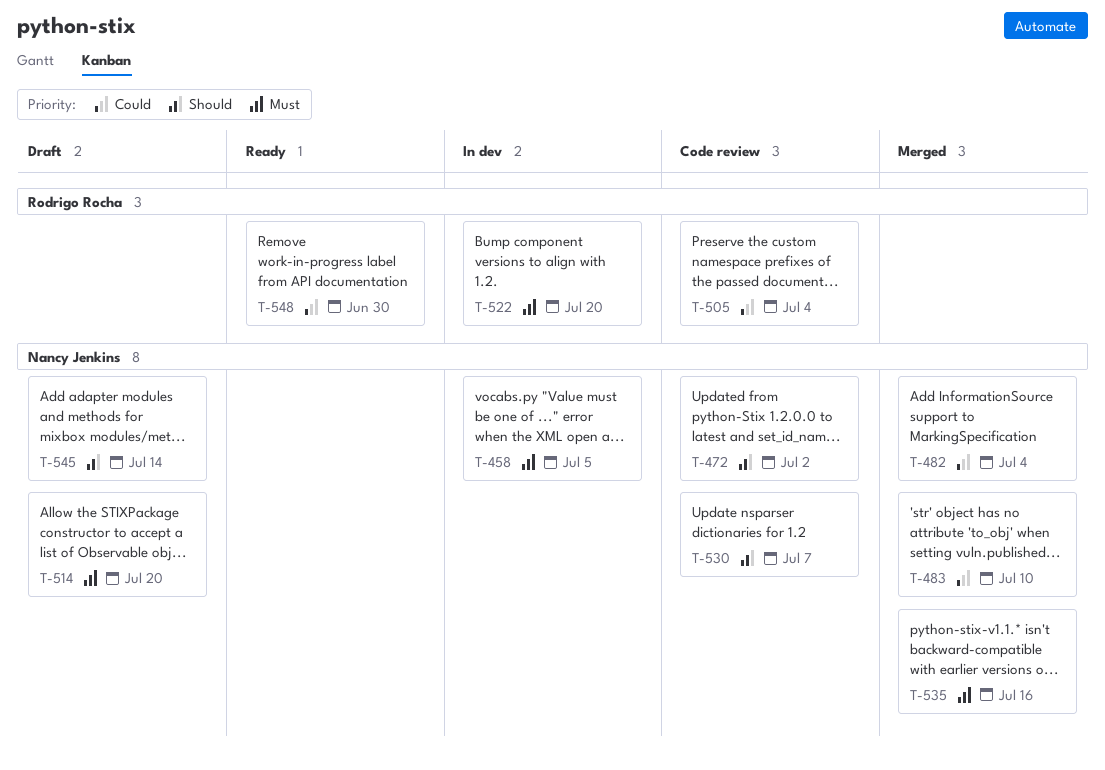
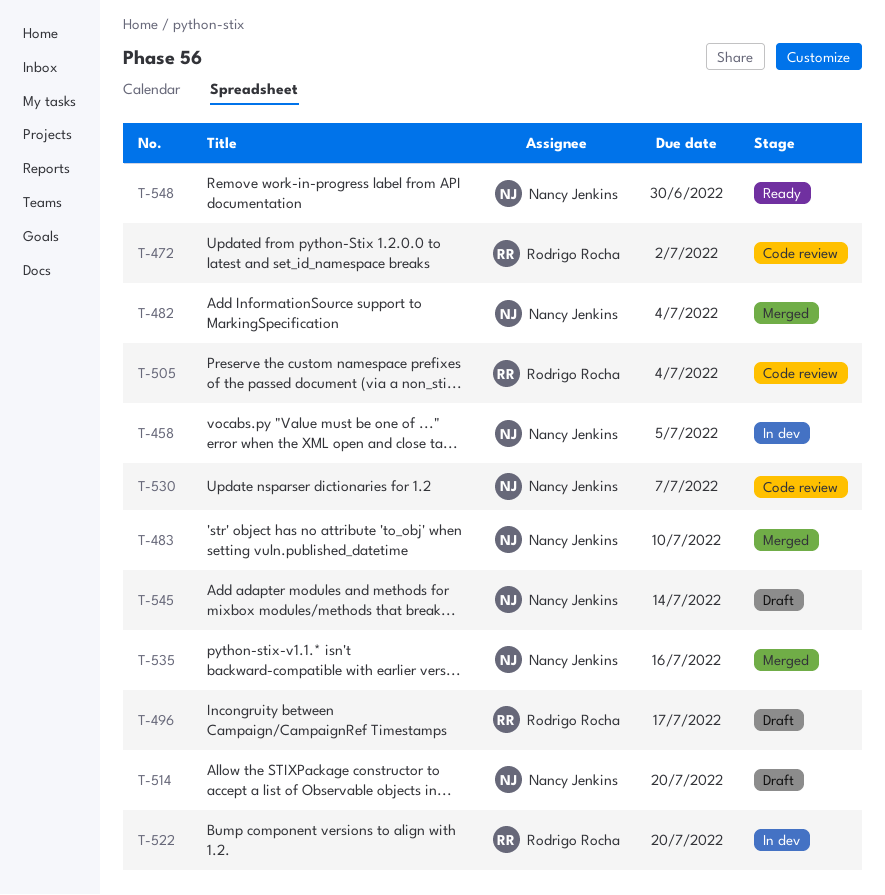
T-472, owner: Nancy Jenkins -> Rodrigo Rocha
T-496: none -> present
T-548, owner: Rodrigo Rocha -> Nancy Jenkins

